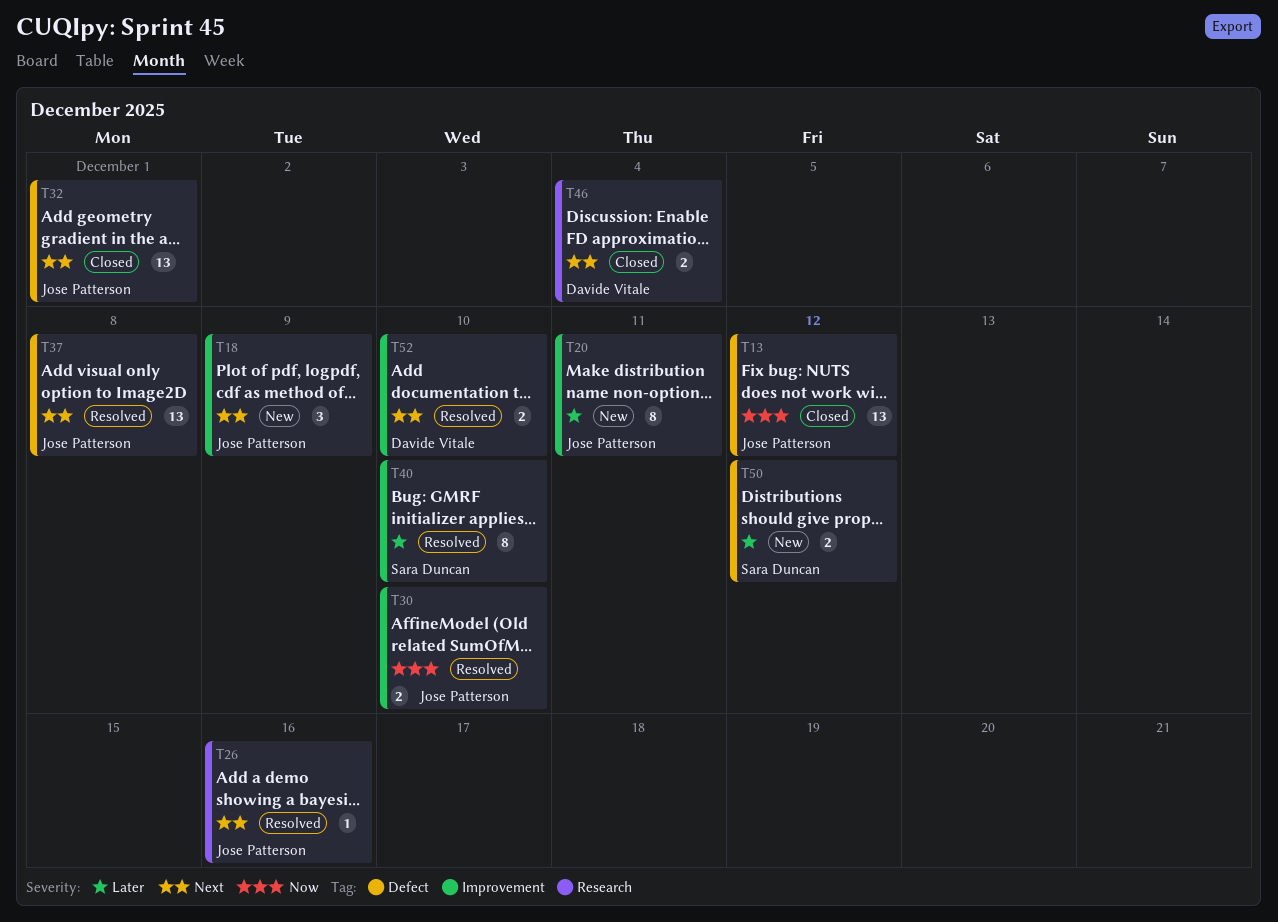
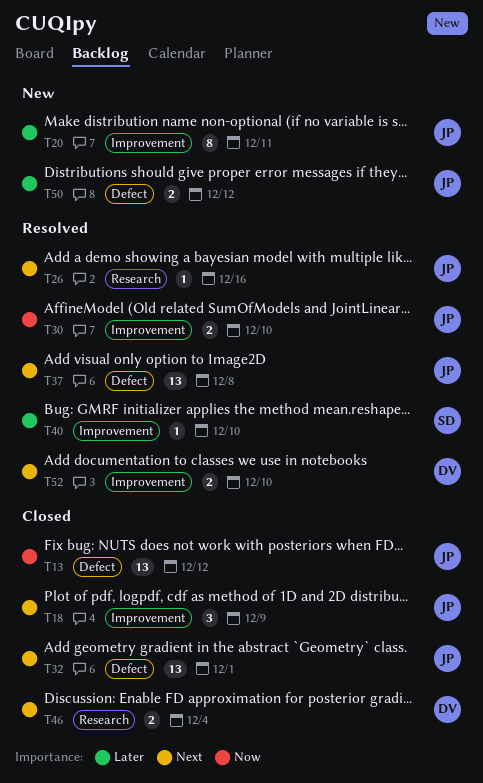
T18, status: New -> Closed
T40, estimate: 8 -> 1
T50, owner: Sara Duncan -> Jose Patterson

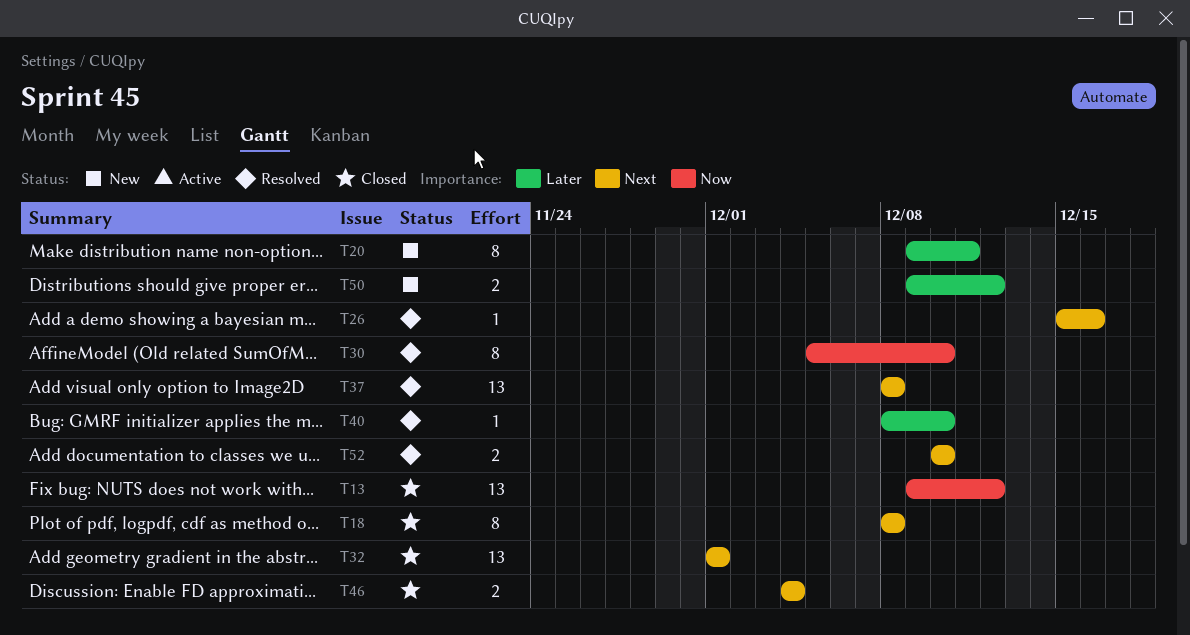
T18, estimate: 3 -> 8
T18, due: Dec 9 -> Dec 8
T30, estimate: 2 -> 8

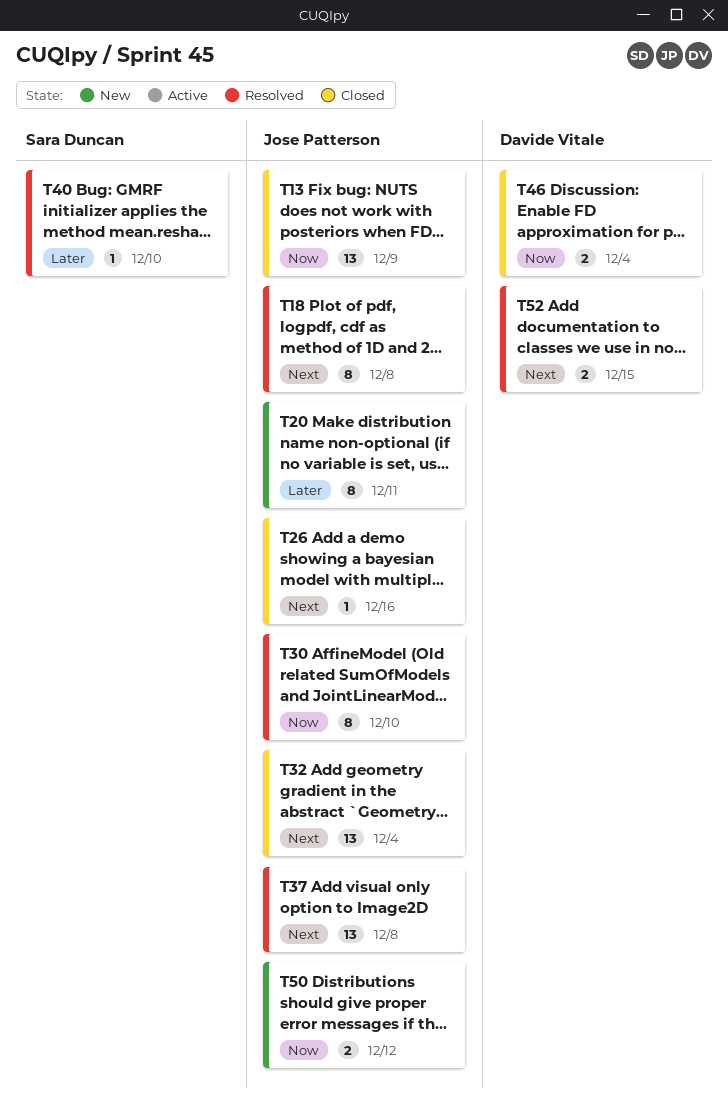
T13, due: Dec 12 -> Dec 9
T18, status: Closed -> Resolved
T26, status: Resolved -> Closed
T32, due: Dec 1 -> Dec 4
T46, priority: Next -> Now
T50, priority: Later -> Now
T52, due: Dec 10 -> Dec 15

